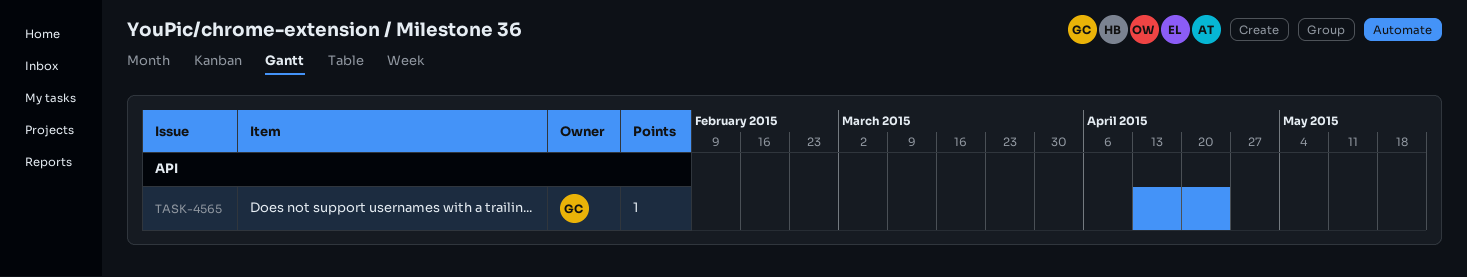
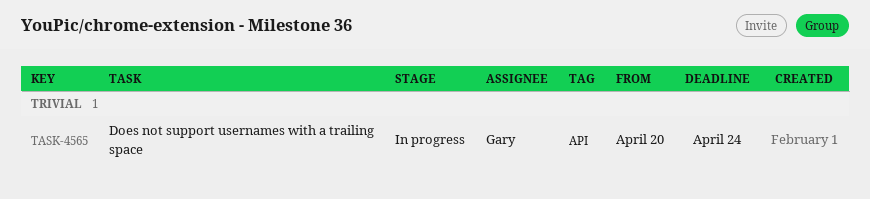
TASK-4565, start: Apr 13 -> Apr 20

